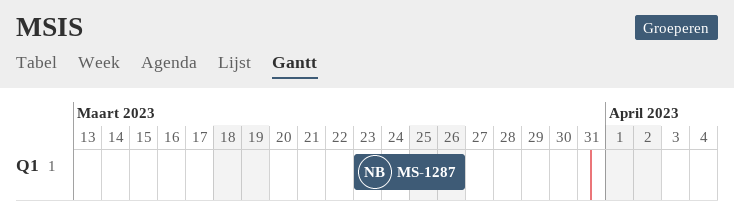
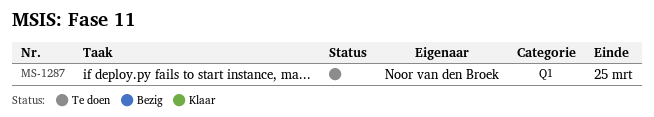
MS-1287, due: Mar 26 -> Mar 25

